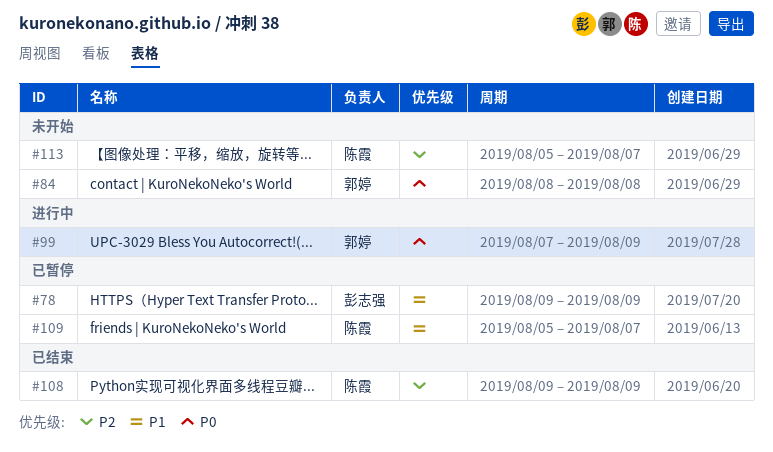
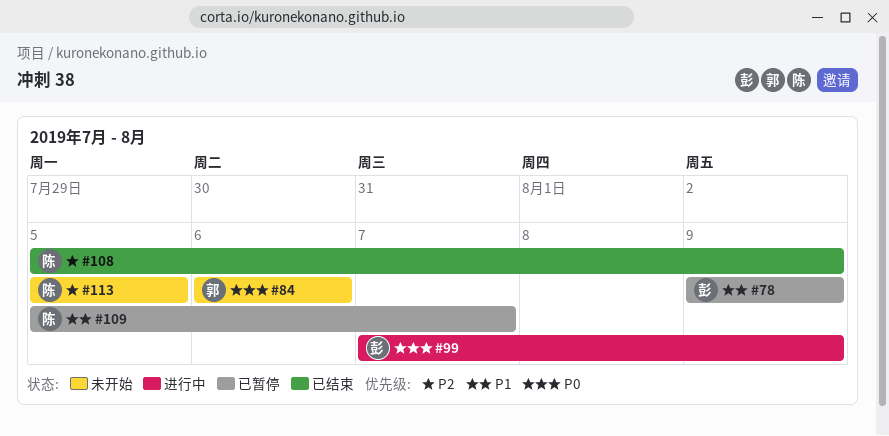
#84, start: Aug 8 -> Aug 6
#84, due: Aug 8 -> Aug 6
#99, owner: 郭婷 -> 彭志强
#108, start: Aug 9 -> Aug 5
#113, due: Aug 7 -> Aug 5

